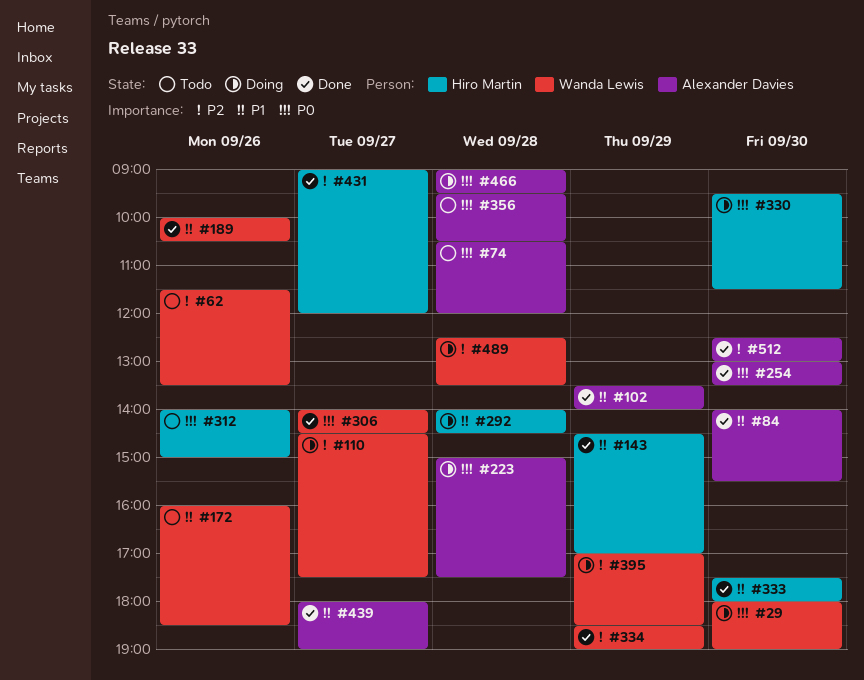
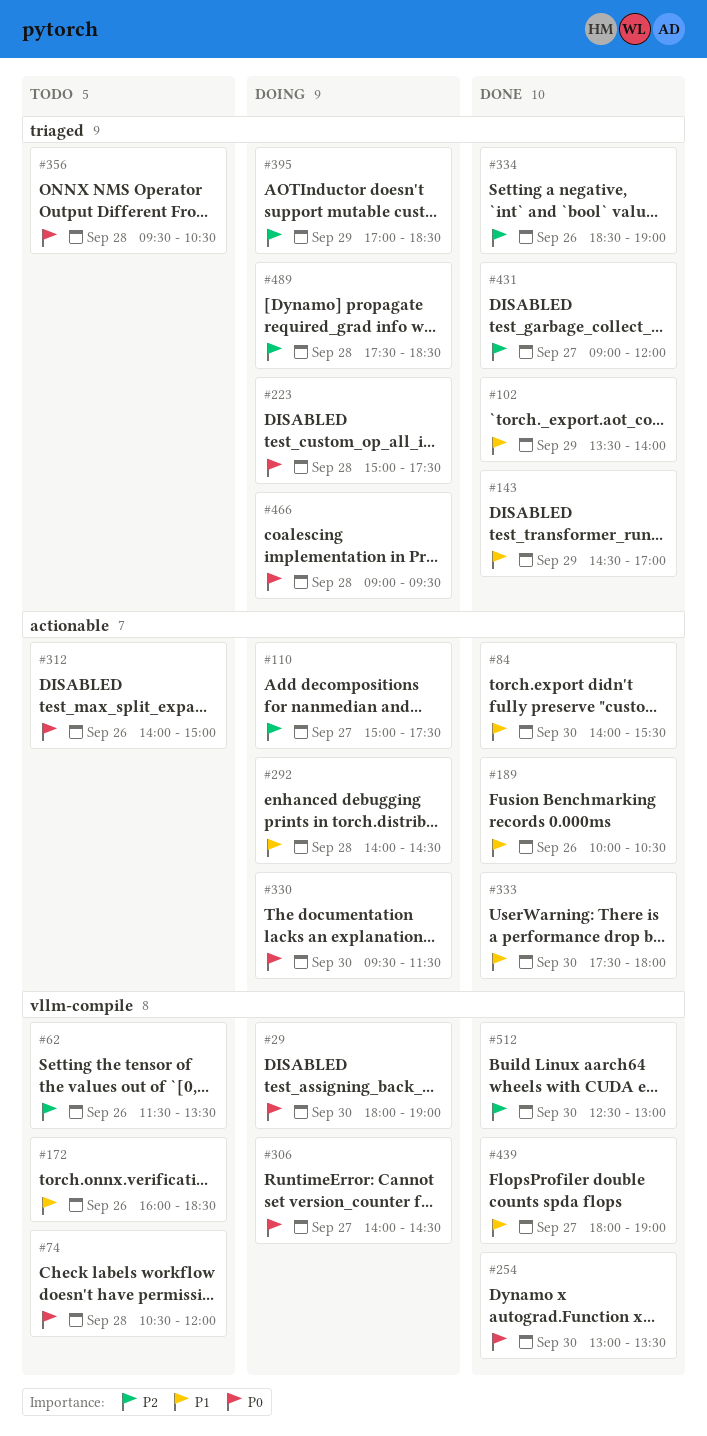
#110, begins: 14:30 -> 15:00
#306, status: Done -> Doing
#334, day: Sep 29 -> Sep 26
#489, begins: 12:30 -> 17:30
#489, ends: 13:30 -> 18:30

